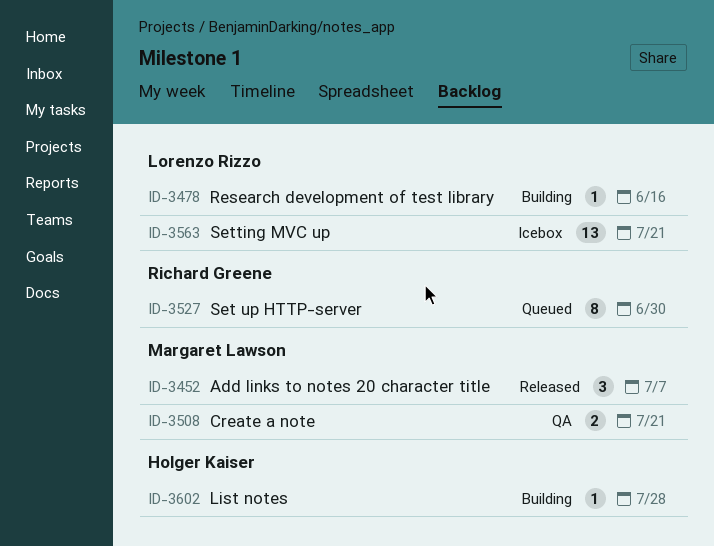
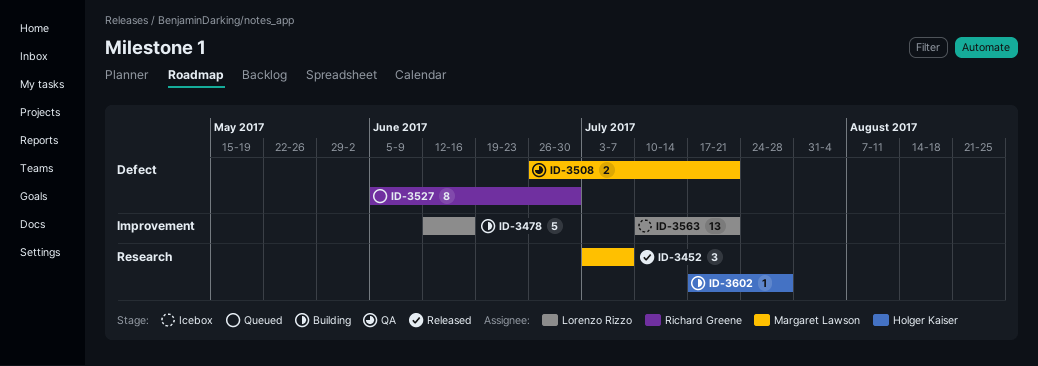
ID-3478, estimate: 1 -> 5

